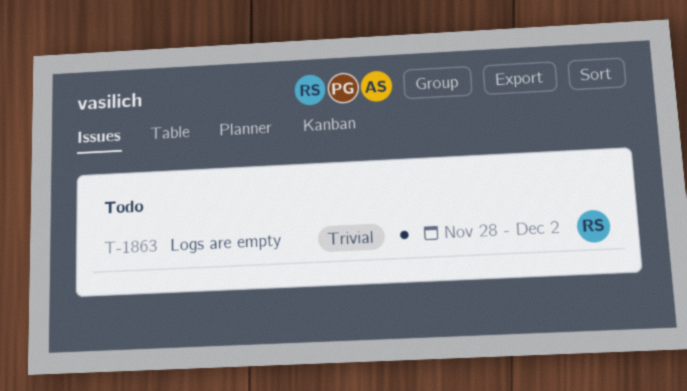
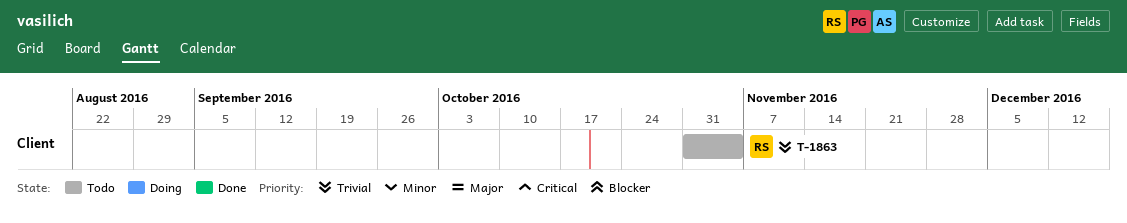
T-1863, start: Nov 28 -> Oct 31
T-1863, due: Dec 2 -> Nov 4

